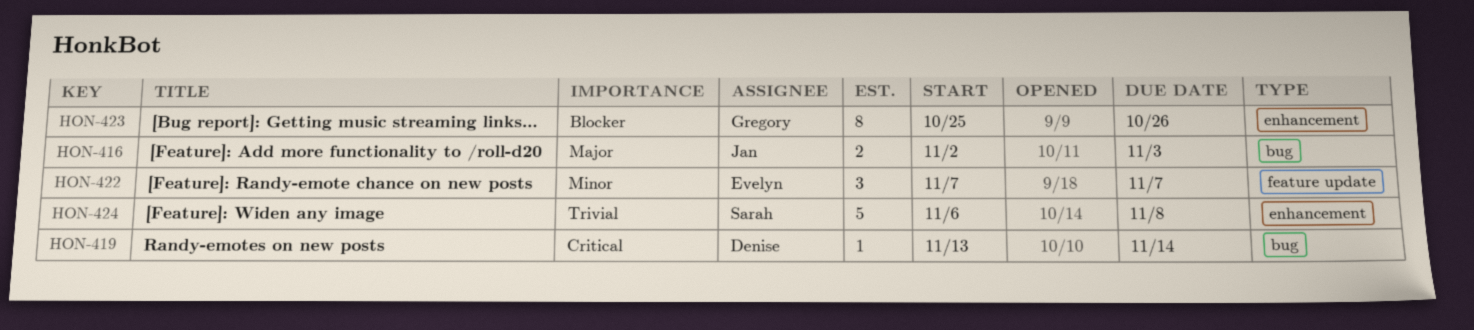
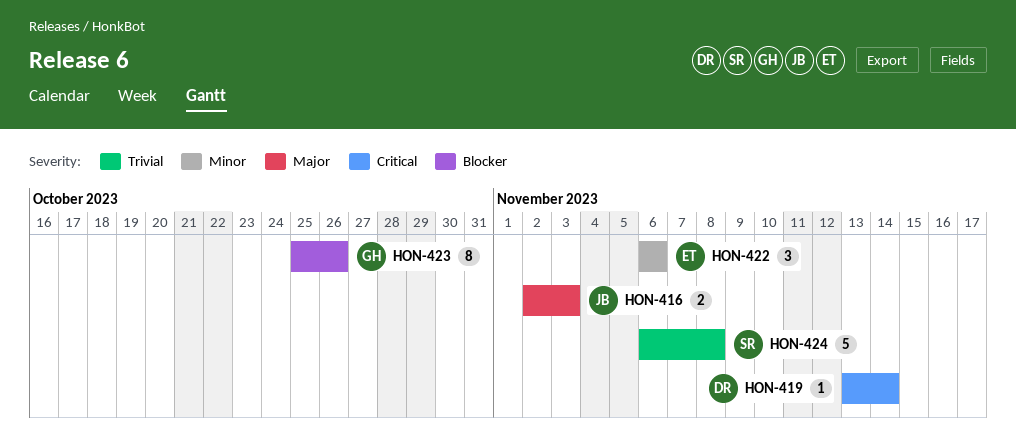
HON-422, start: Nov 7 -> Nov 6
HON-422, due: Nov 7 -> Nov 6

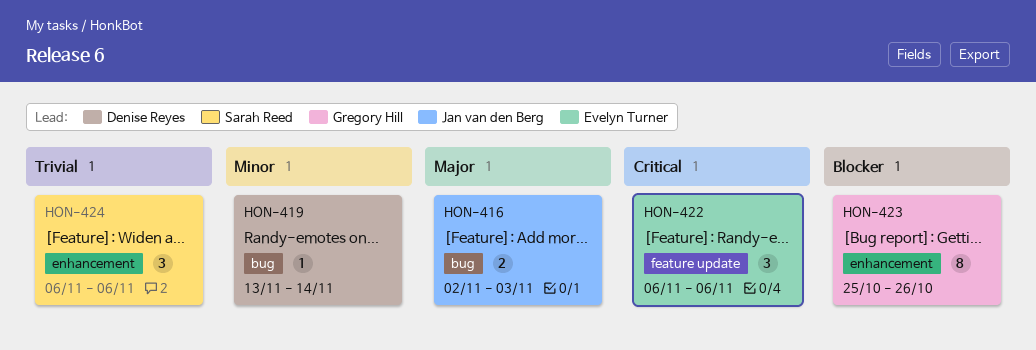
HON-419, priority: Critical -> Minor
HON-422, priority: Minor -> Critical
HON-424, estimate: 5 -> 3
HON-424, due: Nov 8 -> Nov 6

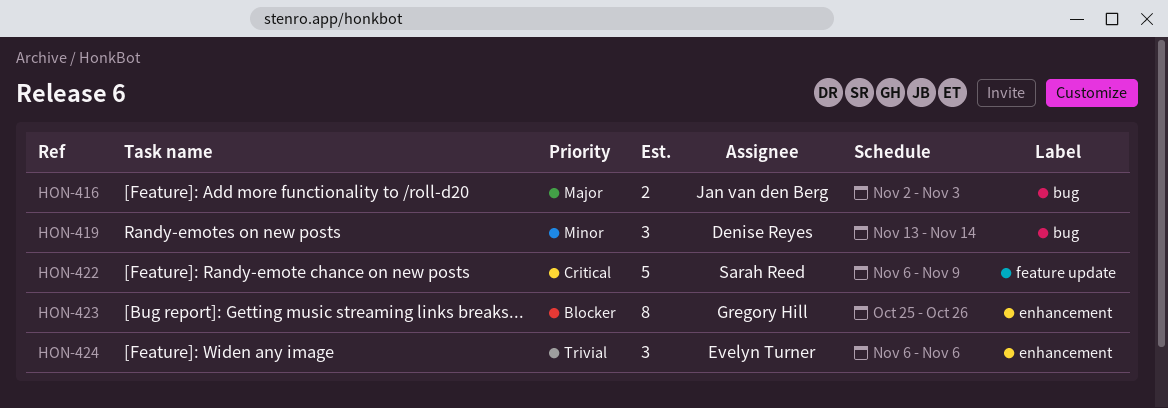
HON-419, estimate: 1 -> 3
HON-422, owner: Evelyn Turner -> Sarah Reed
HON-422, estimate: 3 -> 5
HON-422, due: Nov 6 -> Nov 9
HON-424, owner: Sarah Reed -> Evelyn Turner

